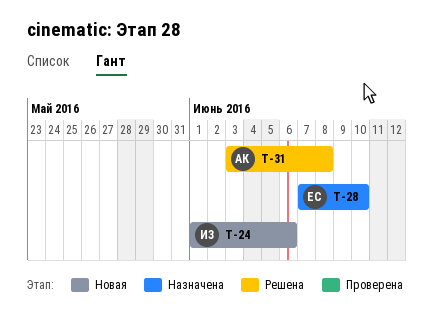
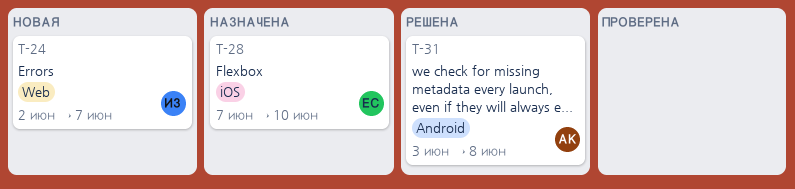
T-24, start: Jun 1 -> Jun 2
T-24, due: Jun 6 -> Jun 7

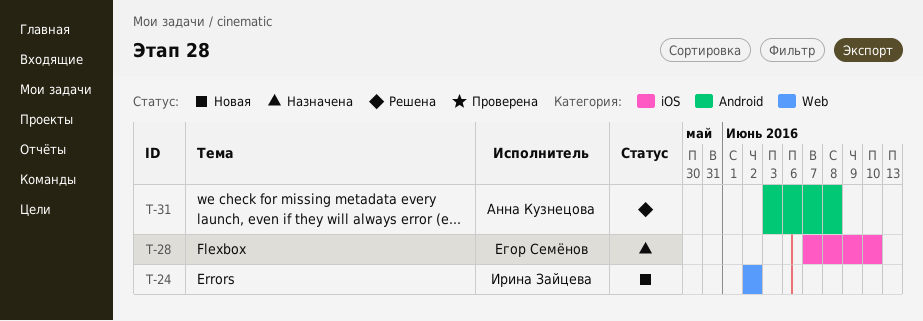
T-24, due: Jun 7 -> Jun 2

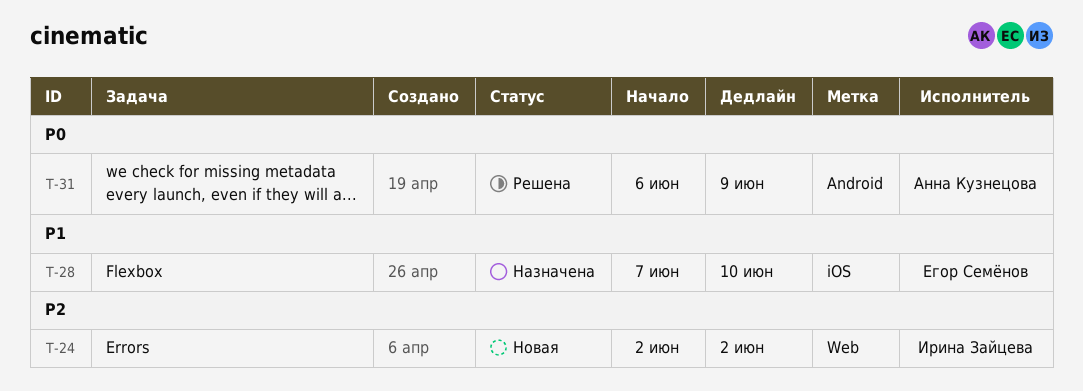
T-31, start: Jun 3 -> Jun 6
T-31, due: Jun 8 -> Jun 9

